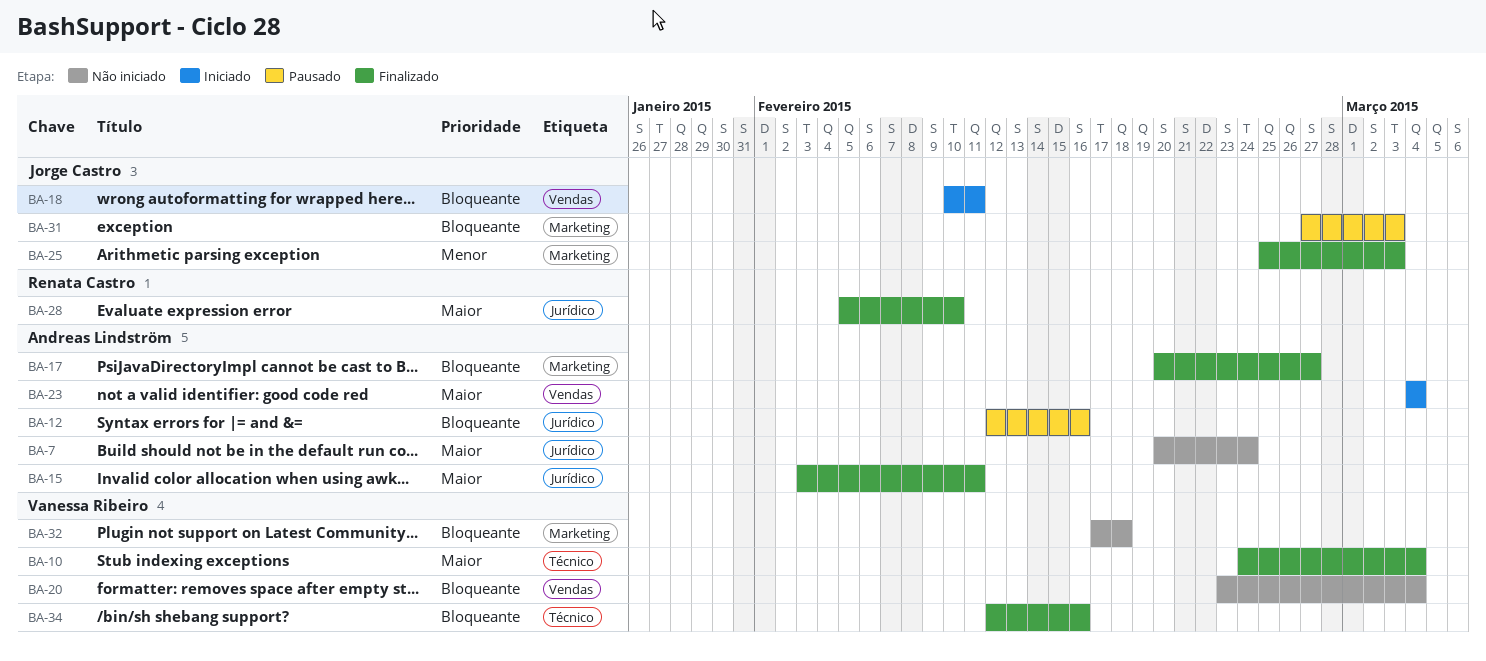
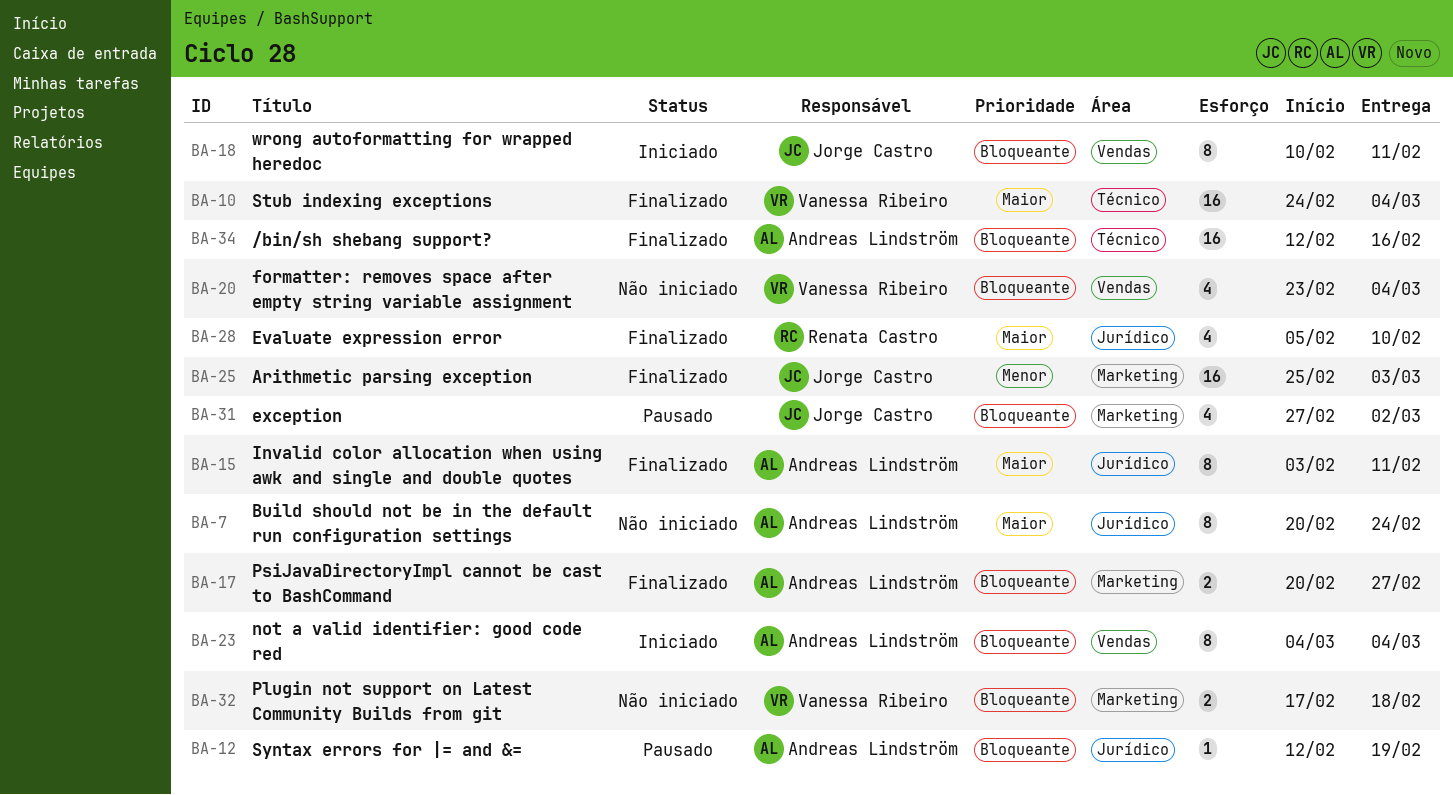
BA-12, due: Feb 16 -> Feb 19
BA-23, priority: Maior -> Bloqueante
BA-31, due: Mar 3 -> Mar 2
BA-34, owner: Vanessa Ribeiro -> Andreas Lindström

